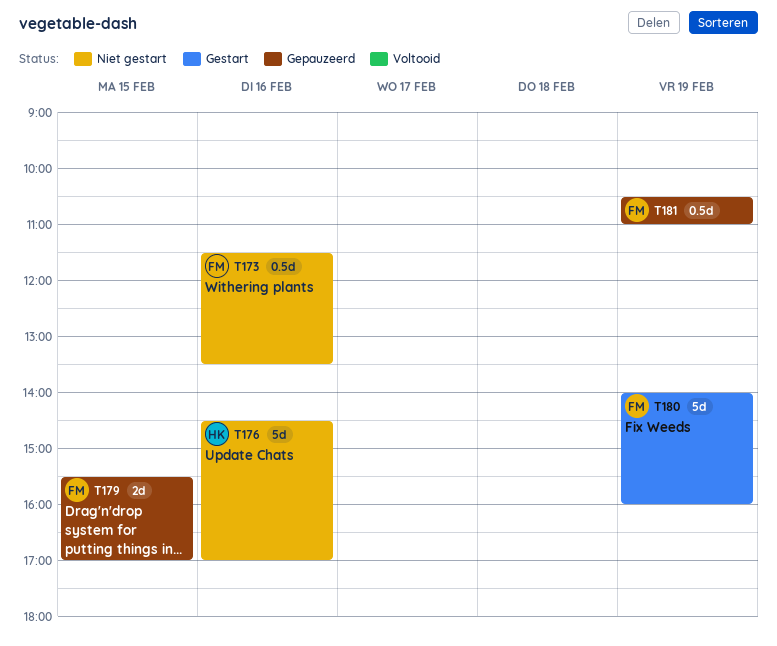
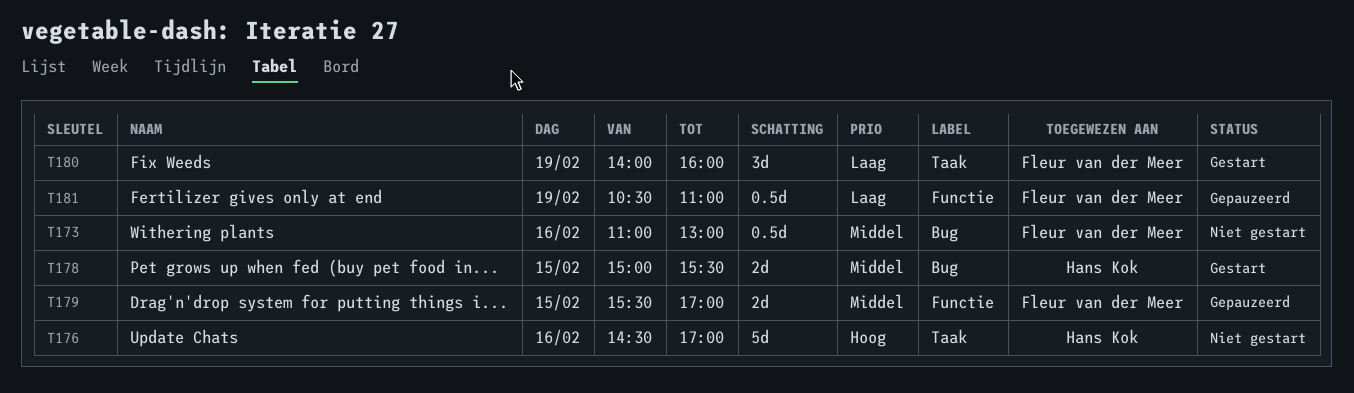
T173, begins: 11:30 -> 11:00
T173, ends: 13:30 -> 13:00
T178: none -> present
T180, estimate: 5d -> 3d

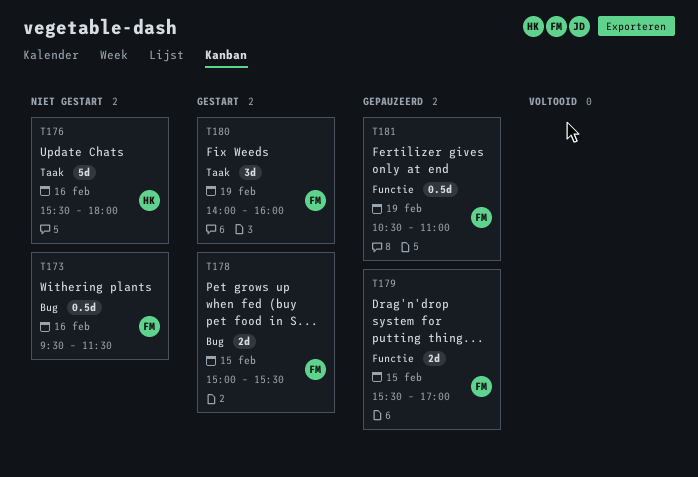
T173, begins: 11:00 -> 09:30
T173, ends: 13:00 -> 11:30
T176, begins: 14:30 -> 15:30
T176, ends: 17:00 -> 18:00
T178, owner: Hans Kok -> Fleur van der Meer

